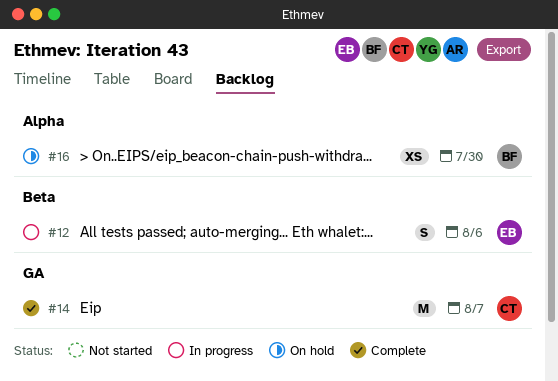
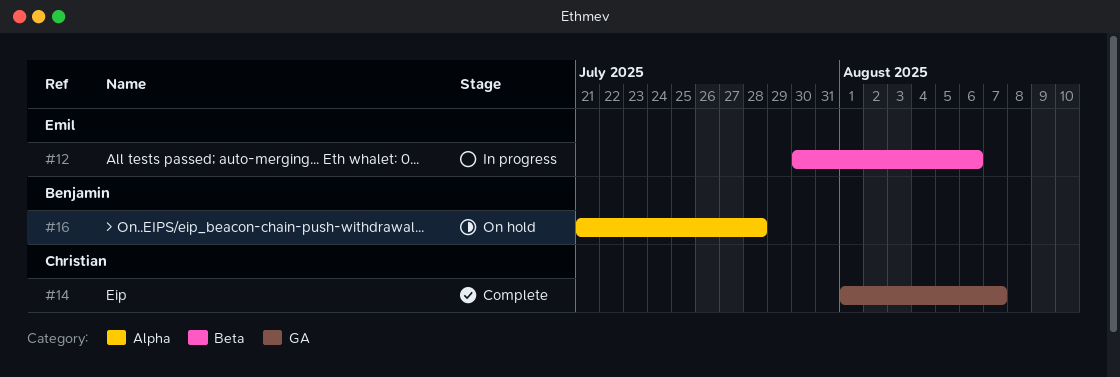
#16, due: Jul 30 -> Jul 28

